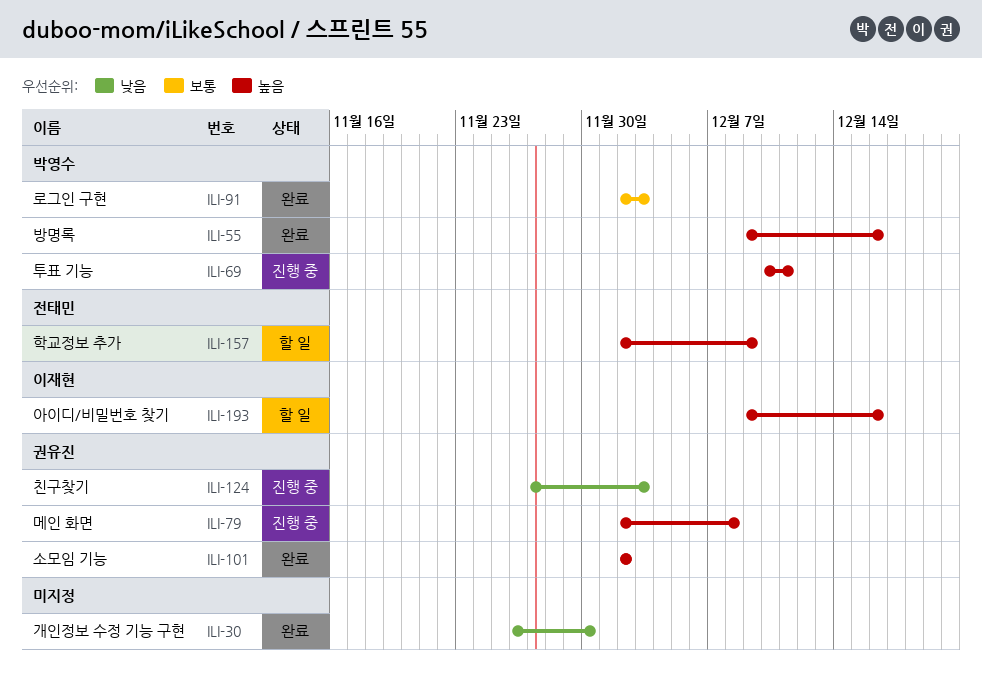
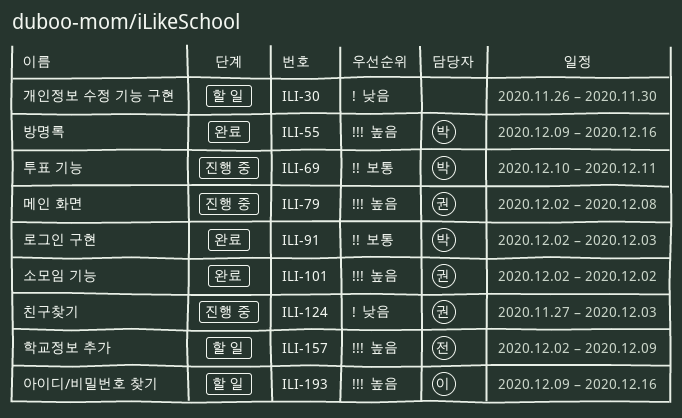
ILI-30, status: 완료 -> 할 일
ILI-69, priority: 높음 -> 보통

